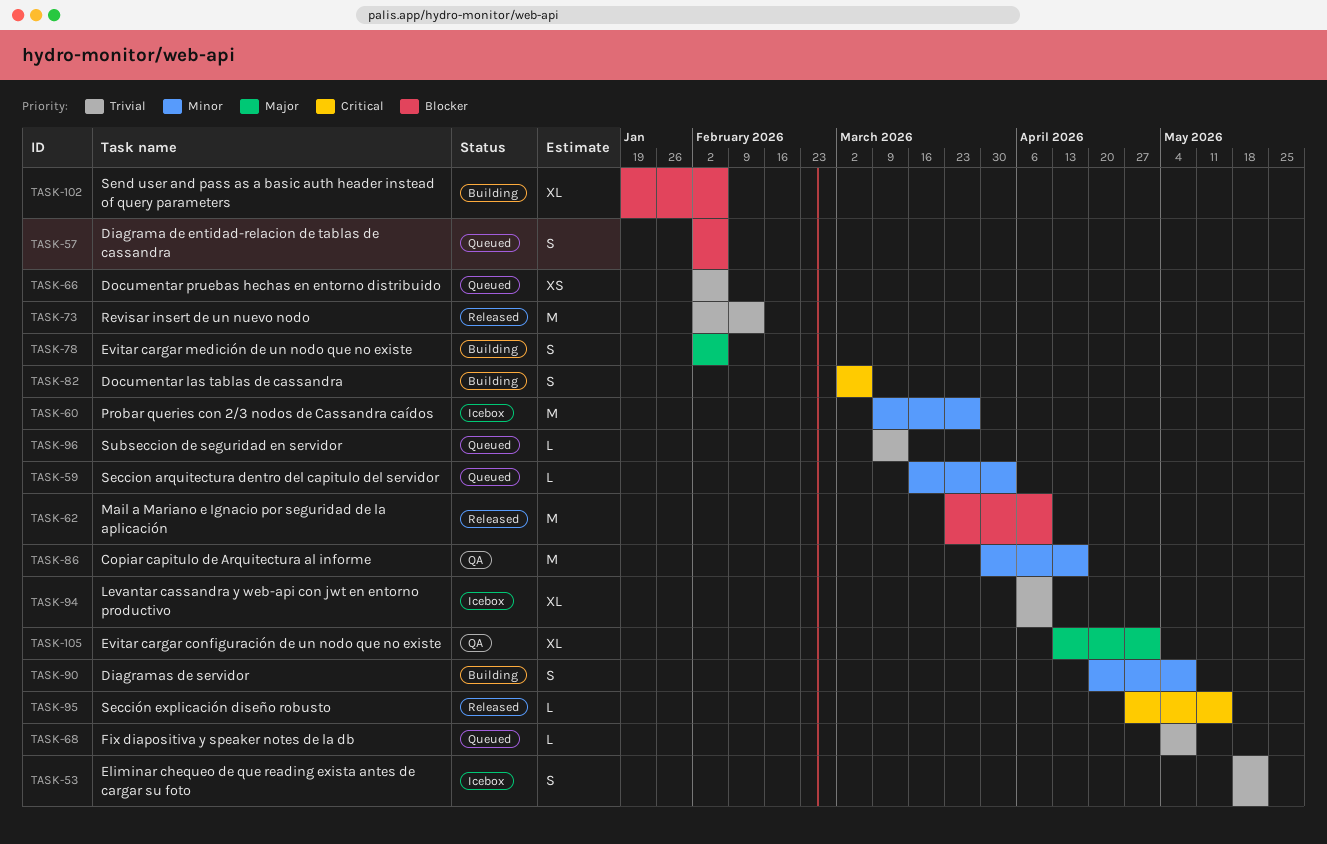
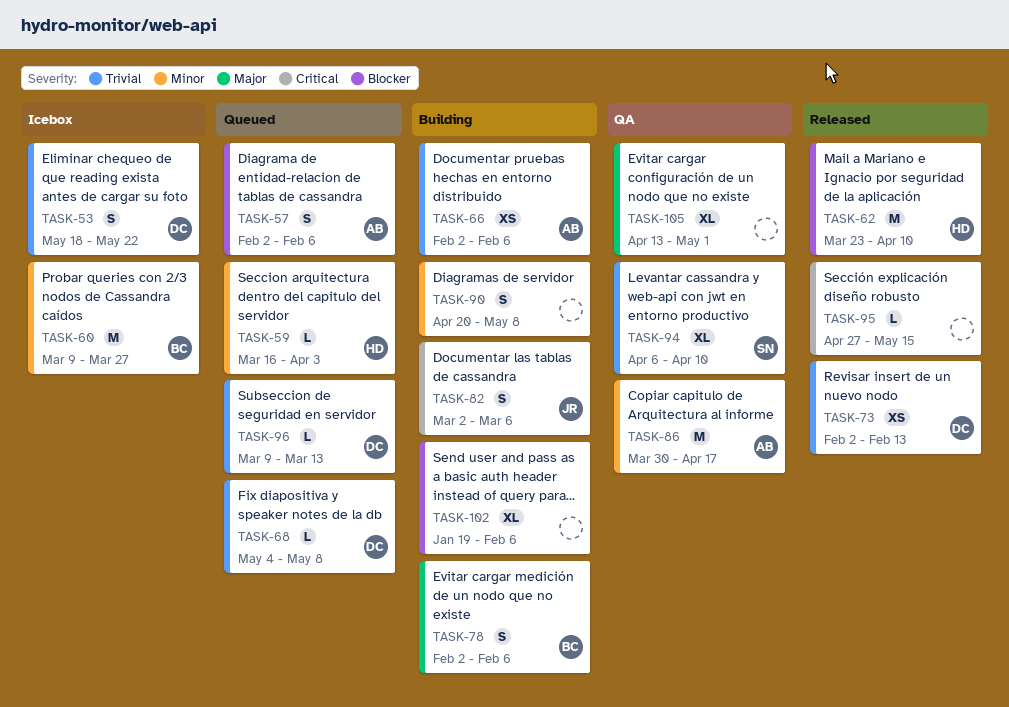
TASK-66, status: Queued -> Building
TASK-73, estimate: M -> XS
TASK-94, status: Icebox -> QA

